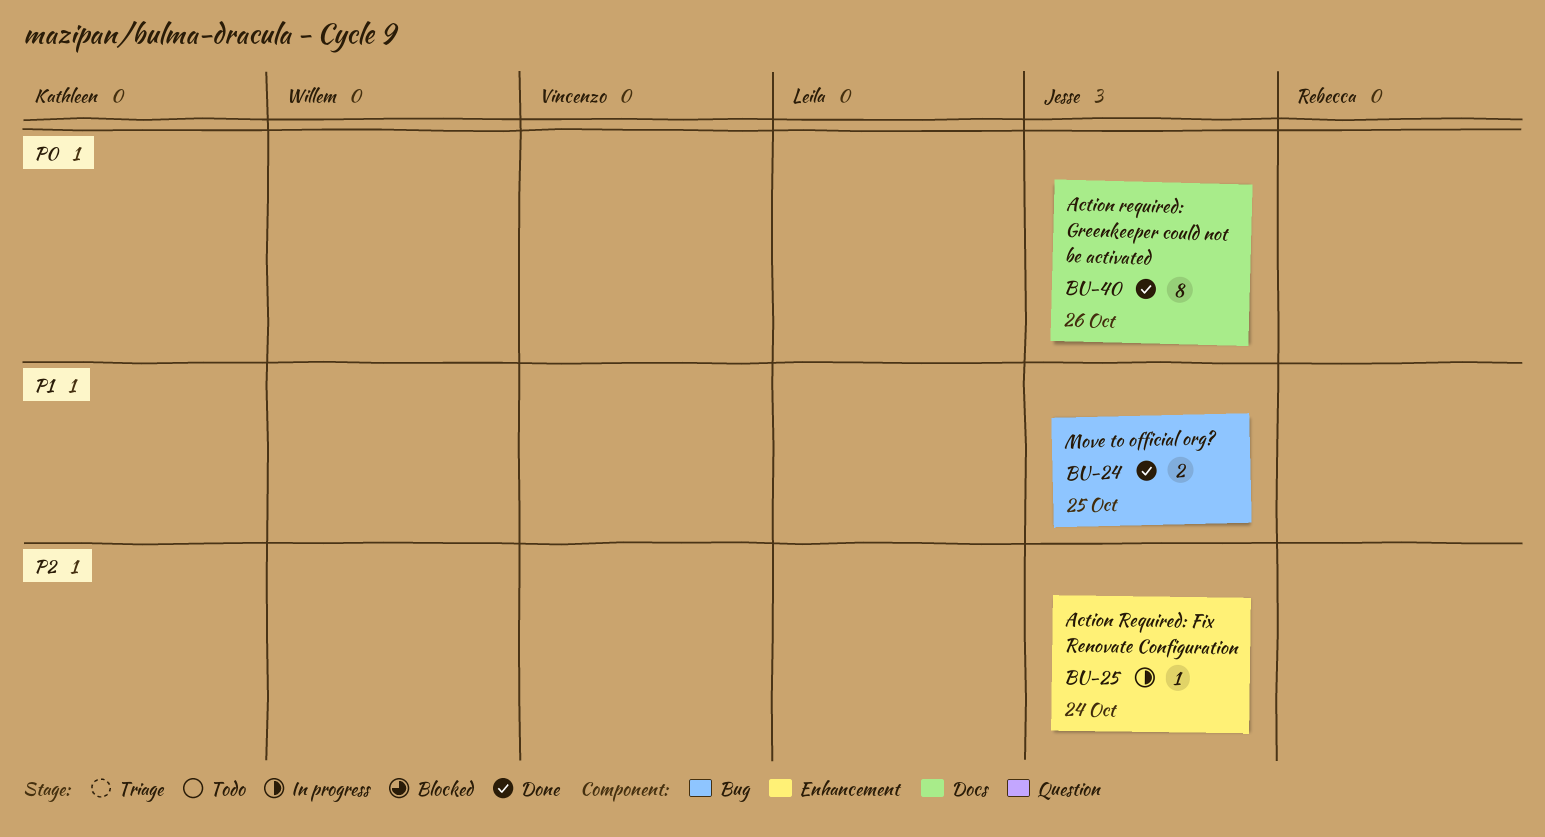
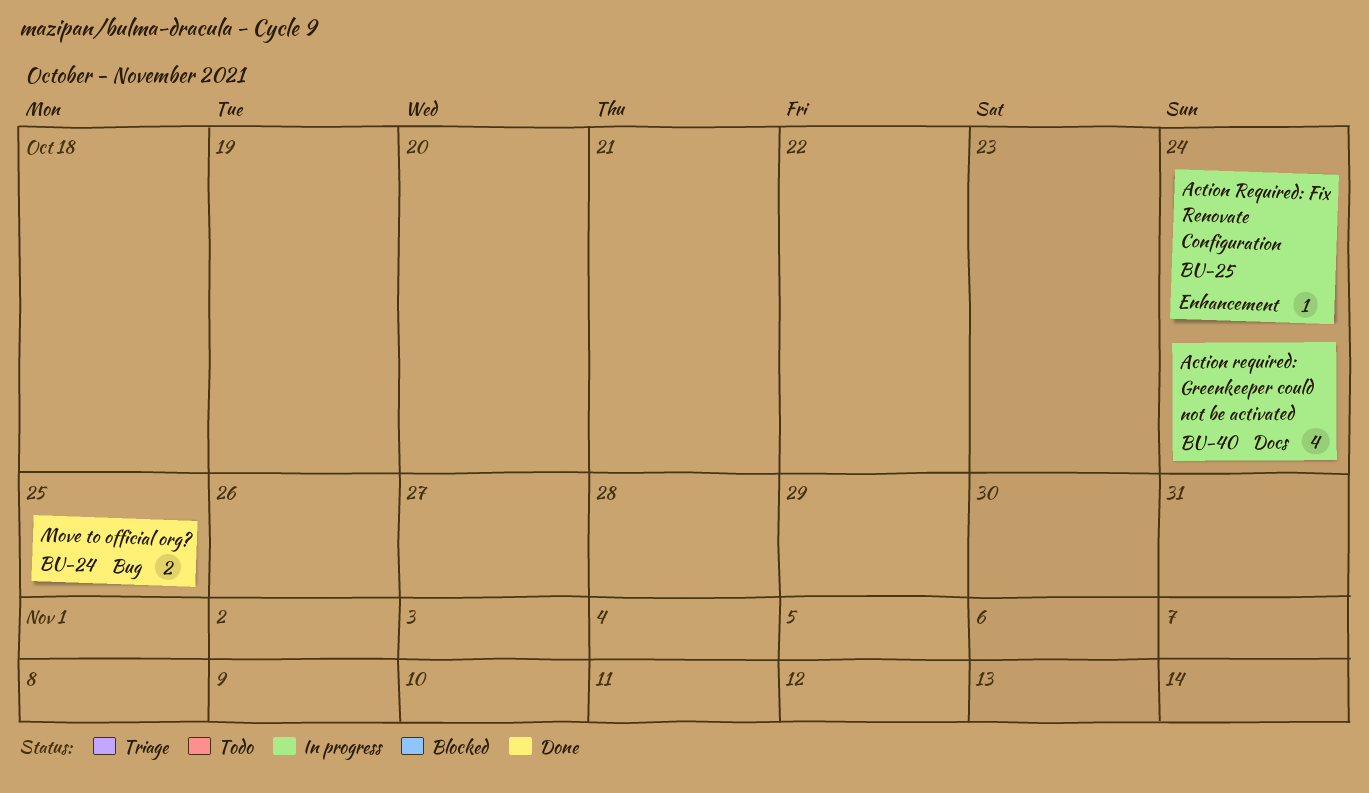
BU-40, status: Done -> In progress
BU-40, estimate: 8 -> 4
BU-40, due: Oct 26 -> Oct 24

